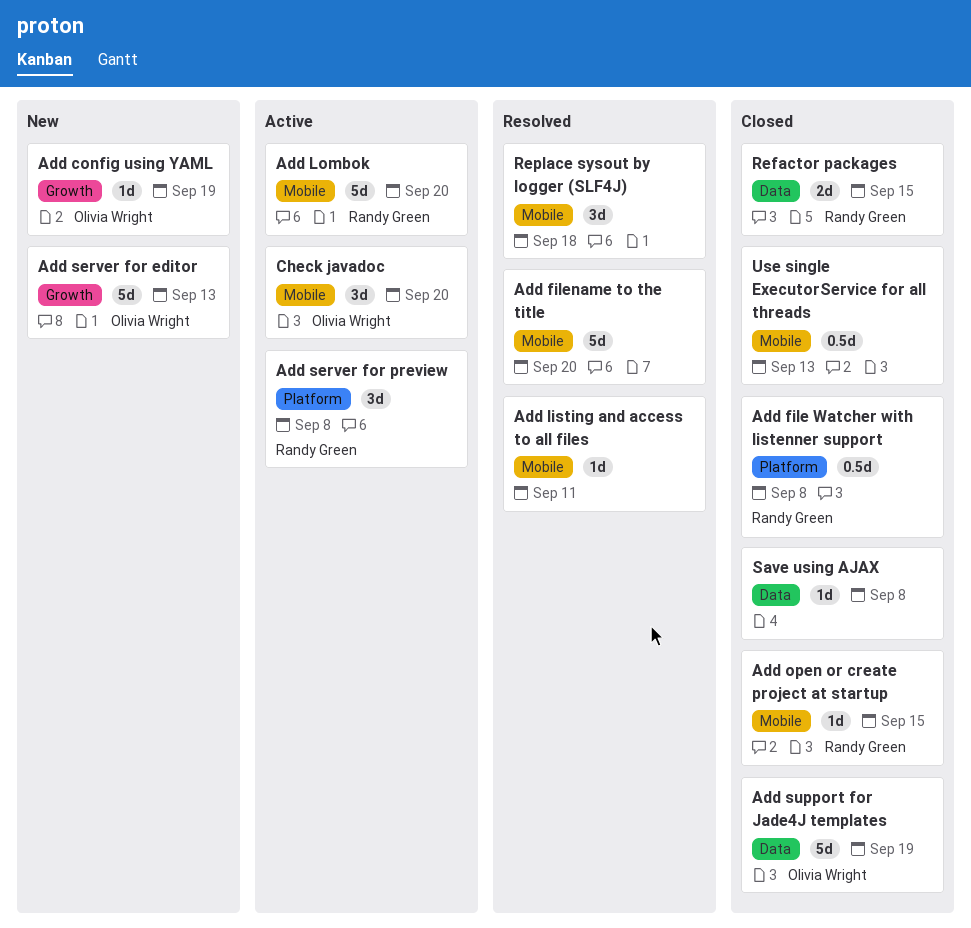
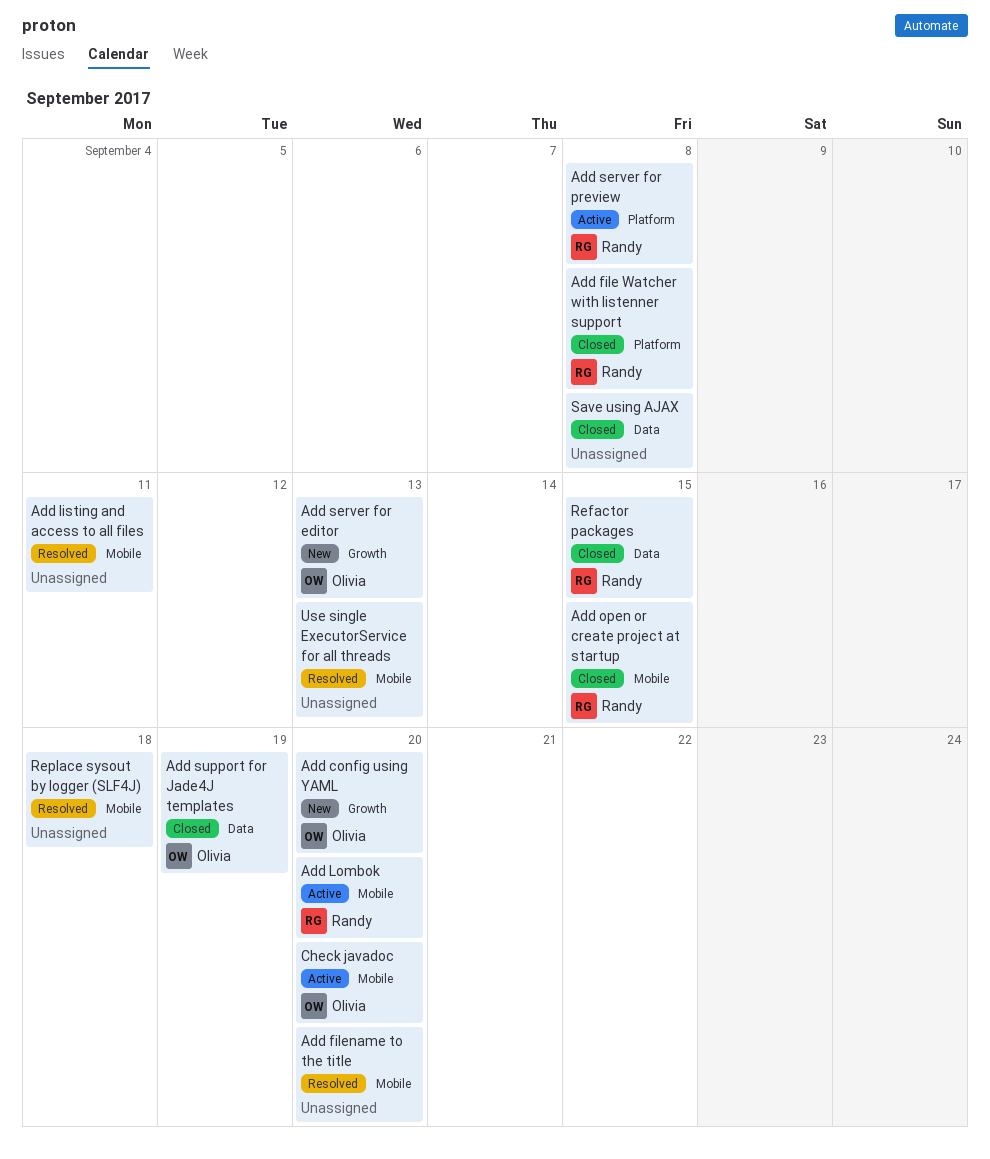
Add config using YAML, due: Sep 19 -> Sep 20
Use single ExecutorService for all threads, status: Closed -> Resolved

